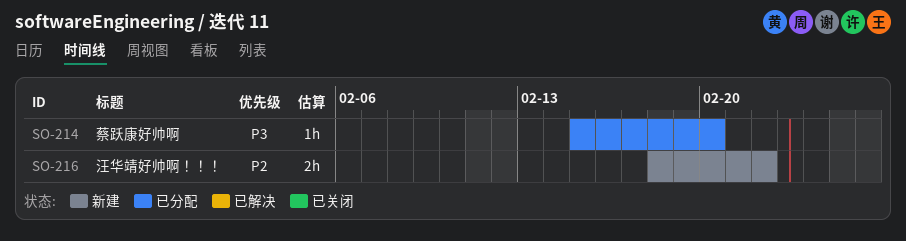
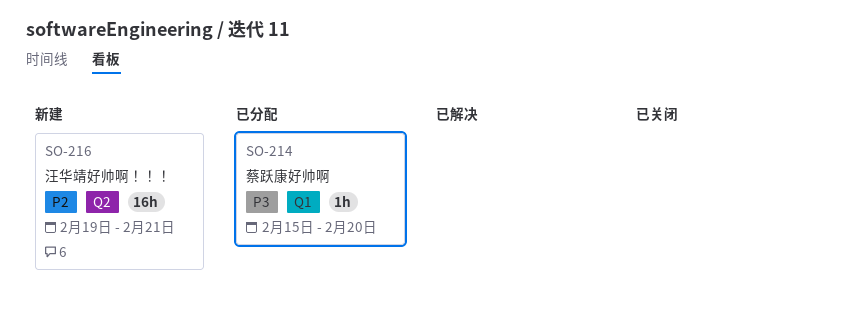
SO-216, estimate: 2h -> 16h
SO-216, start: Feb 18 -> Feb 19
SO-216, due: Feb 22 -> Feb 21

